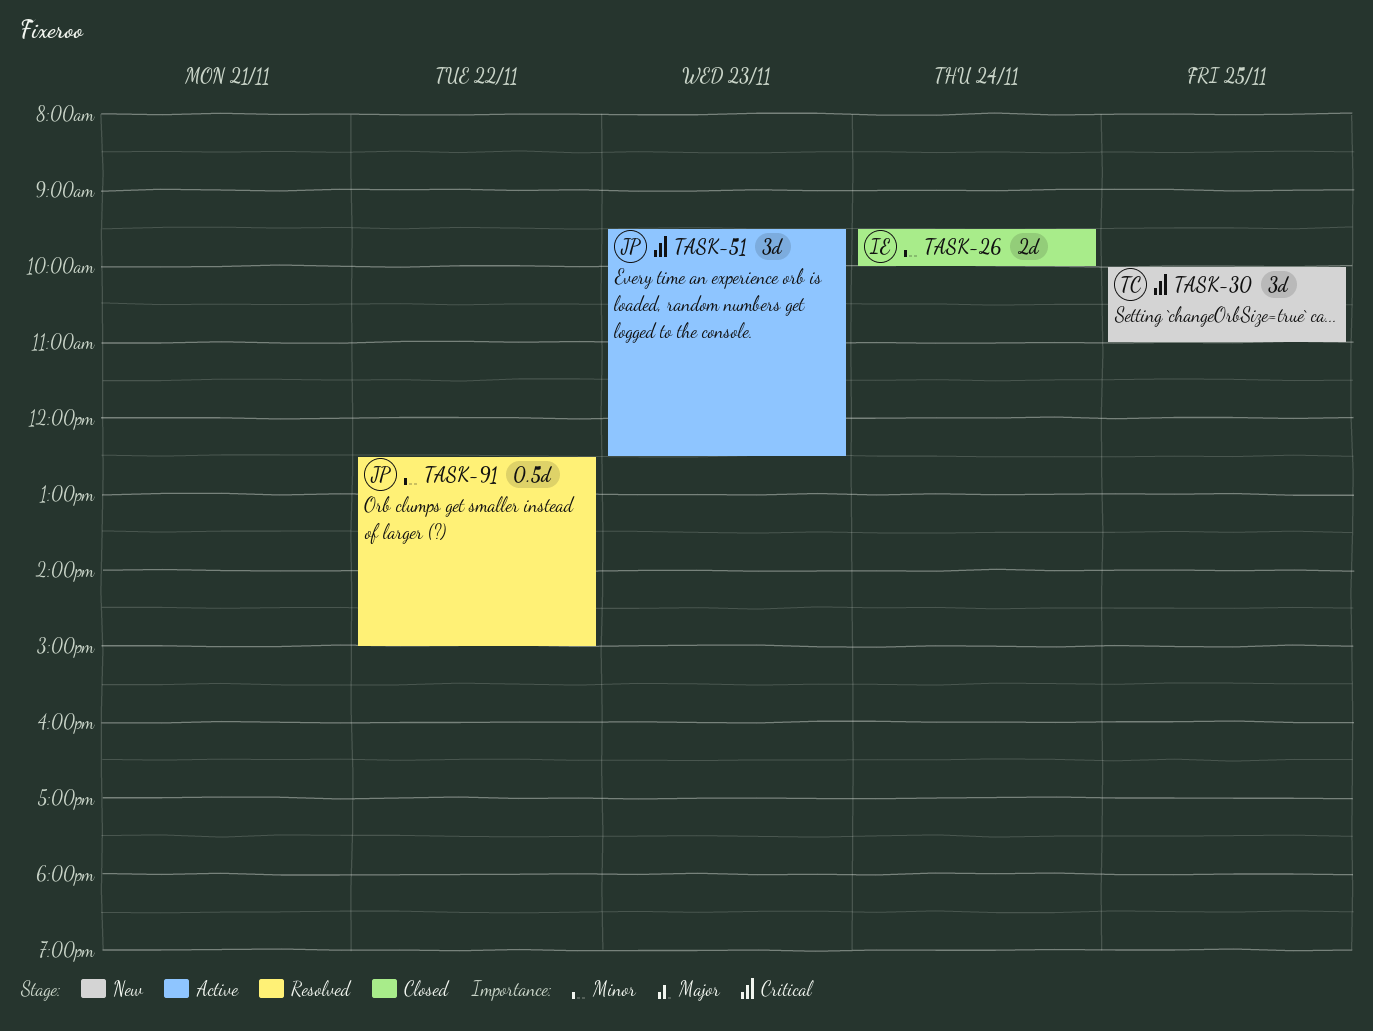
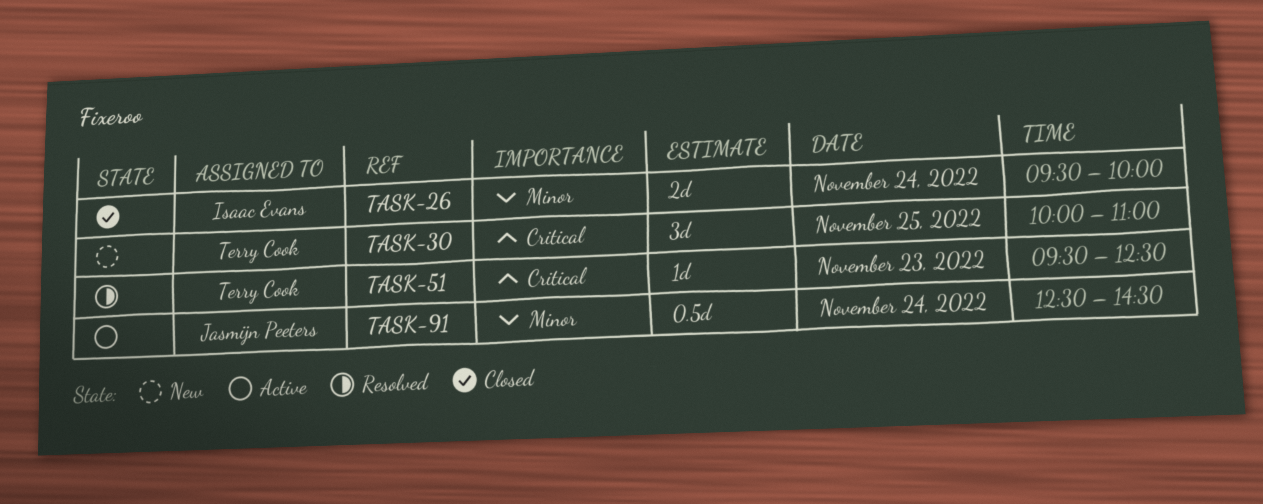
TASK-51, status: Active -> Resolved
TASK-51, owner: Jasmijn Peeters -> Terry Cook
TASK-51, estimate: 3d -> 1d
TASK-91, status: Resolved -> Active
TASK-91, day: Nov 22 -> Nov 24
TASK-91, ends: 15:00 -> 14:30

